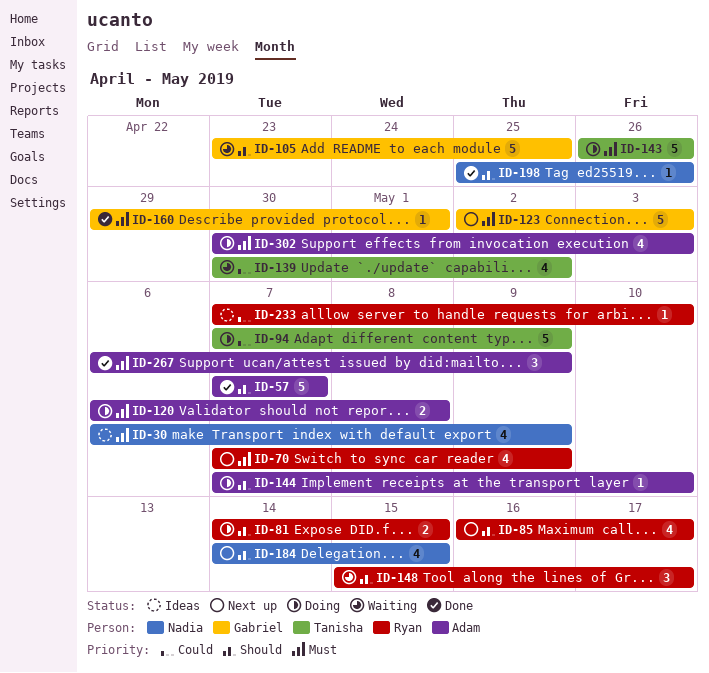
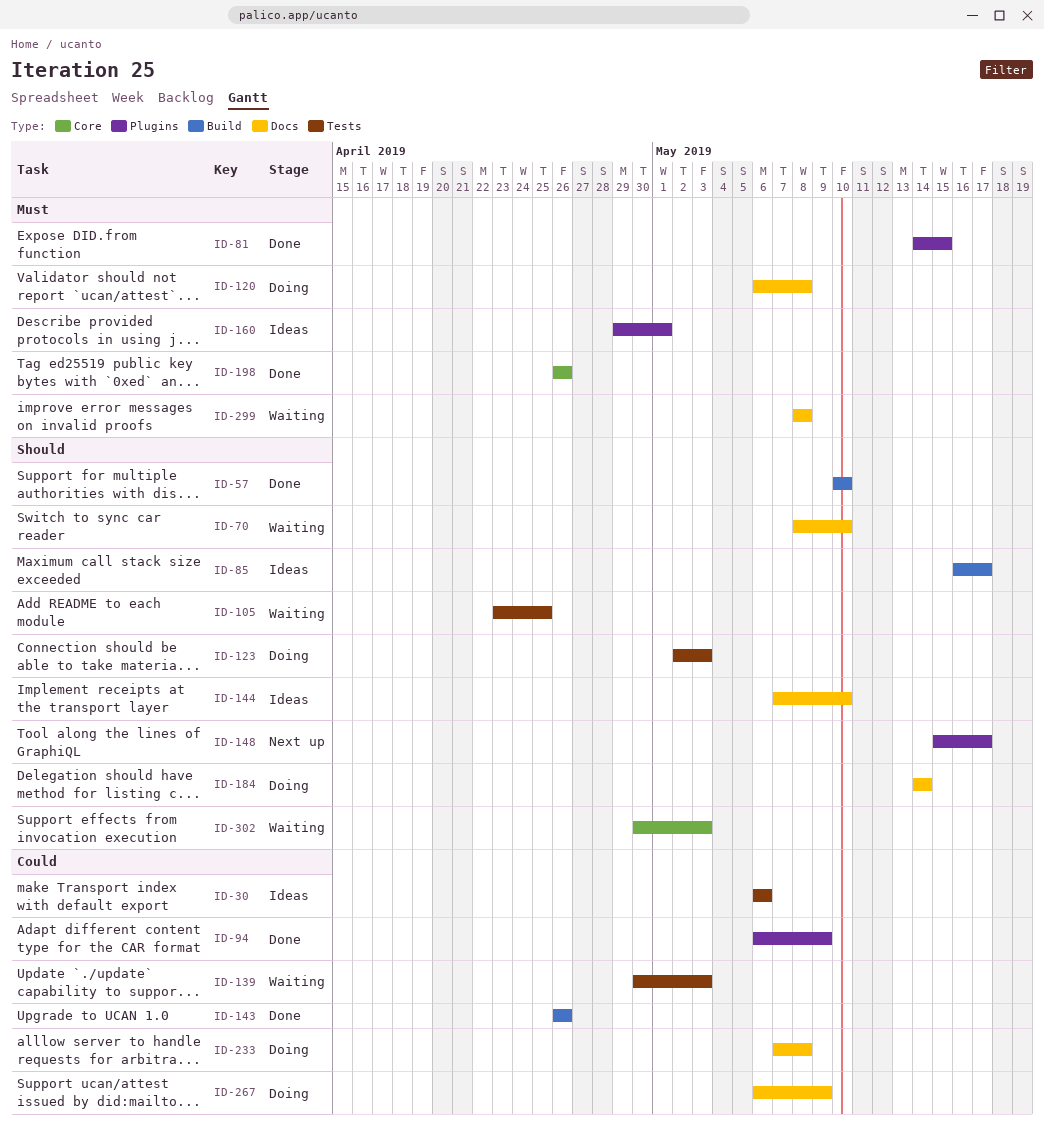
ID-30, priority: Must -> Could
ID-30, due: May 9 -> May 6
ID-57, start: May 7 -> May 10
ID-57, due: May 7 -> May 10
ID-70, status: Next up -> Waiting
ID-70, priority: Must -> Should
ID-70, start: May 7 -> May 8
ID-70, due: May 9 -> May 10
ID-81, status: Doing -> Done
ID-81, priority: Should -> Must
ID-85, status: Next up -> Ideas
ID-94, status: Doing -> Done
ID-94, start: May 7 -> May 6
ID-123, status: Next up -> Doing
ID-123, priority: Must -> Should
ID-139, due: May 2 -> May 3
ID-143, status: Doing -> Done
ID-143, priority: Must -> Could
ID-144, status: Doing -> Ideas
ID-148, status: Waiting -> Next up
ID-160, status: Done -> Ideas
ID-184, status: Next up -> Doing
ID-184, due: May 15 -> May 14
ID-198, priority: Should -> Must
ID-198, start: Apr 25 -> Apr 26
ID-233, status: Ideas -> Doing
ID-233, due: May 10 -> May 8
ID-267, status: Done -> Doing
ID-267, priority: Must -> Could
ID-299: none -> present
ID-302, status: Doing -> Waiting
ID-302, priority: Must -> Should

